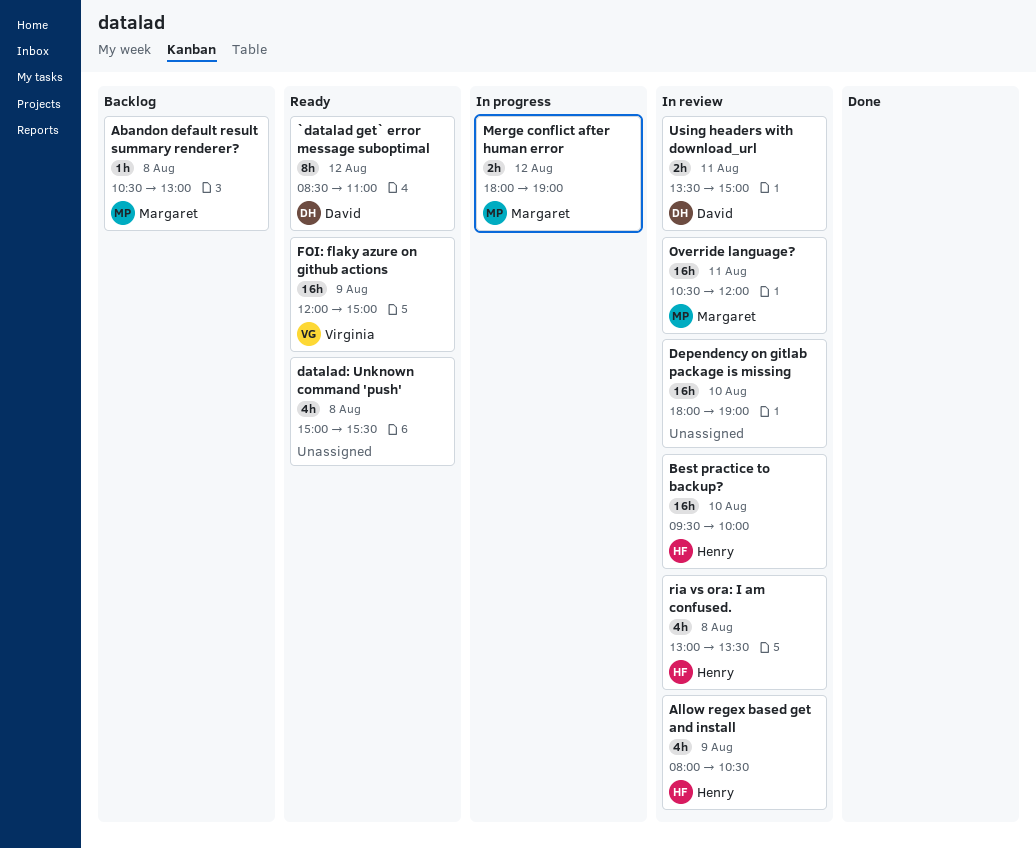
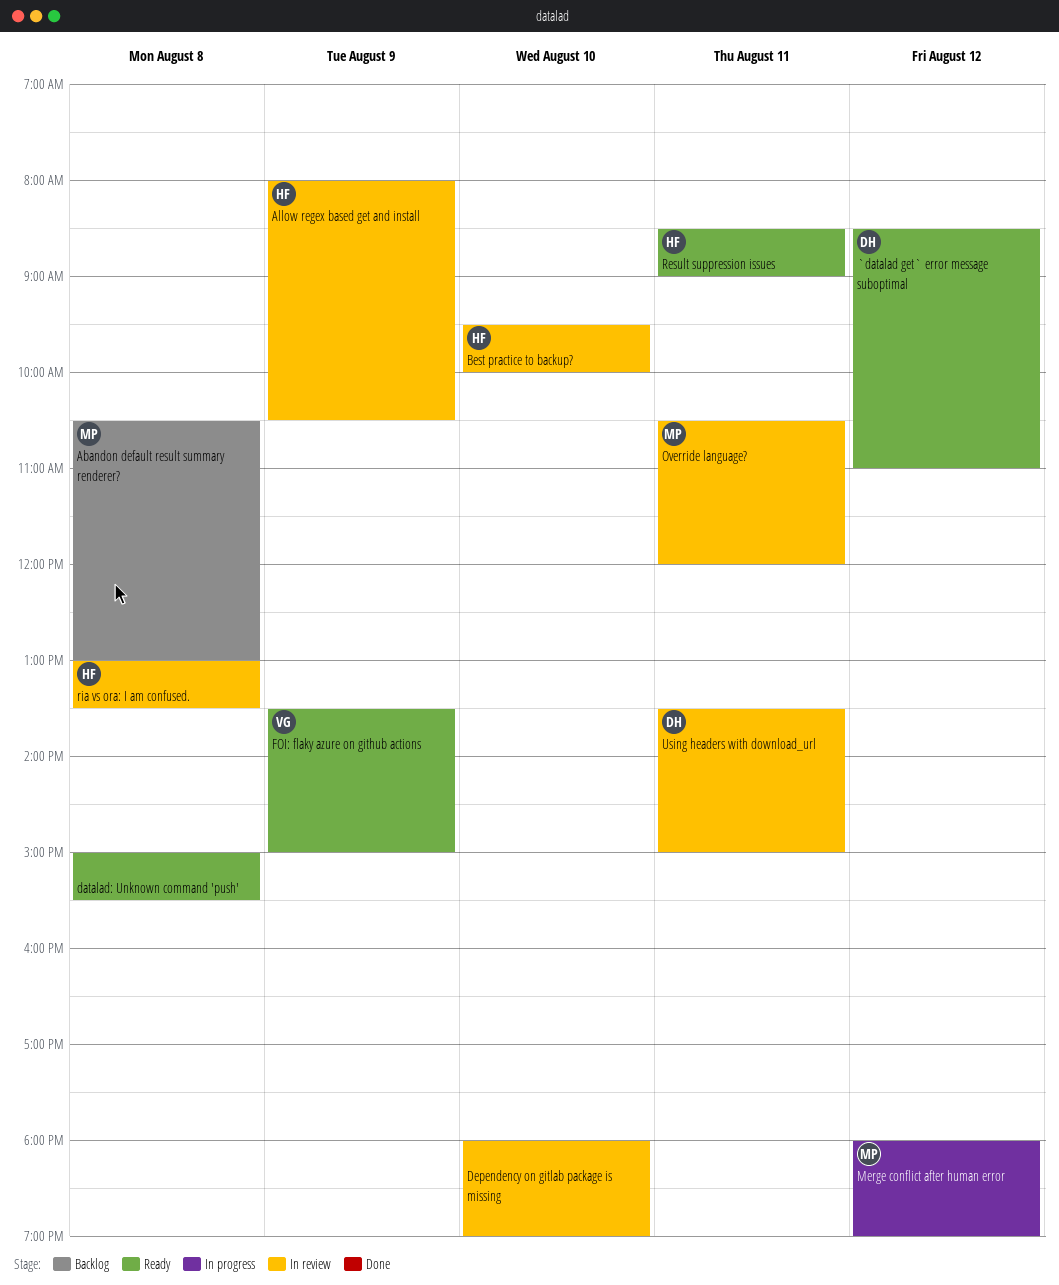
FOI: flaky azure on github actions, begins: 12:00 -> 13:30
Result suppression issues: none -> present

